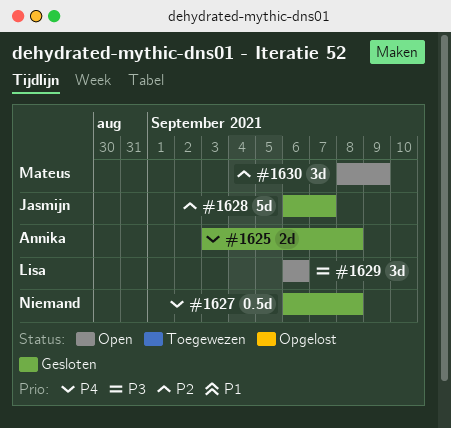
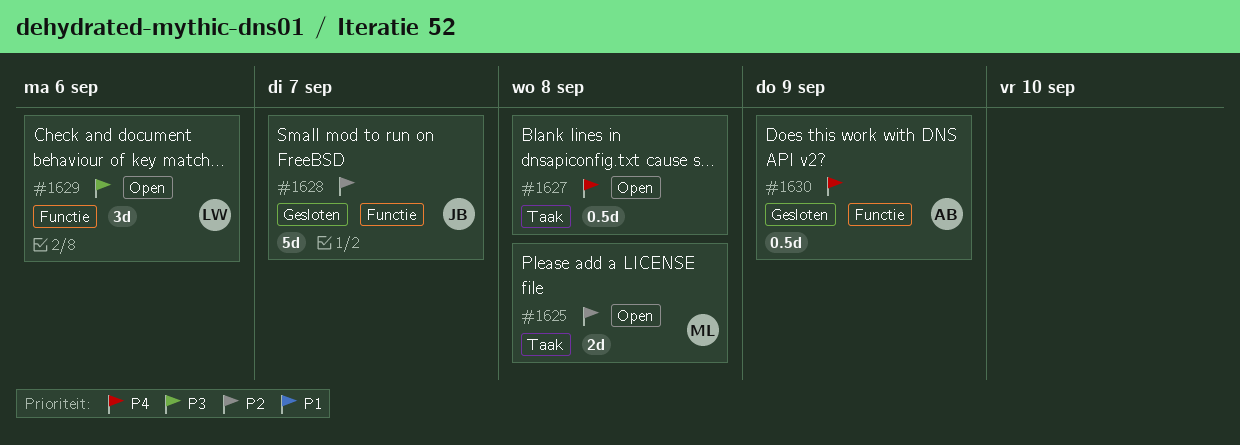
#1625, status: Gesloten -> Open
#1625, owner: Annika -> Mateus
#1625, priority: P4 -> P2
#1627, status: Gesloten -> Open
#1630, status: Open -> Gesloten
#1630, owner: Mateus -> Annika
#1630, priority: P2 -> P4
#1630, estimate: 3d -> 0.5d

